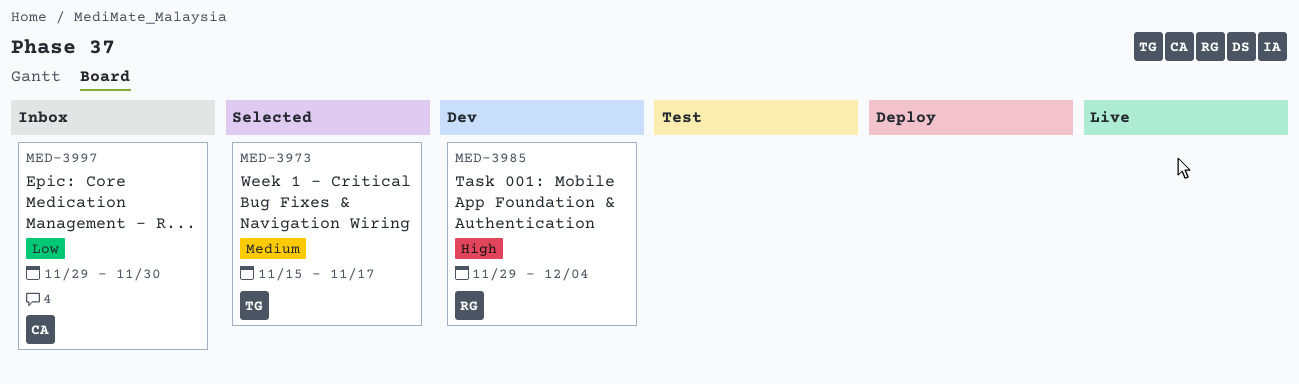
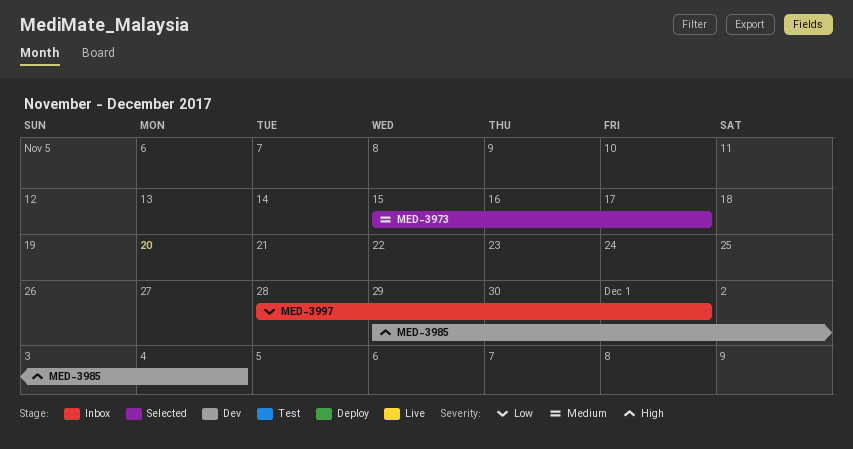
MED-3997, start: Nov 29 -> Nov 28
MED-3997, due: Nov 30 -> Dec 1

